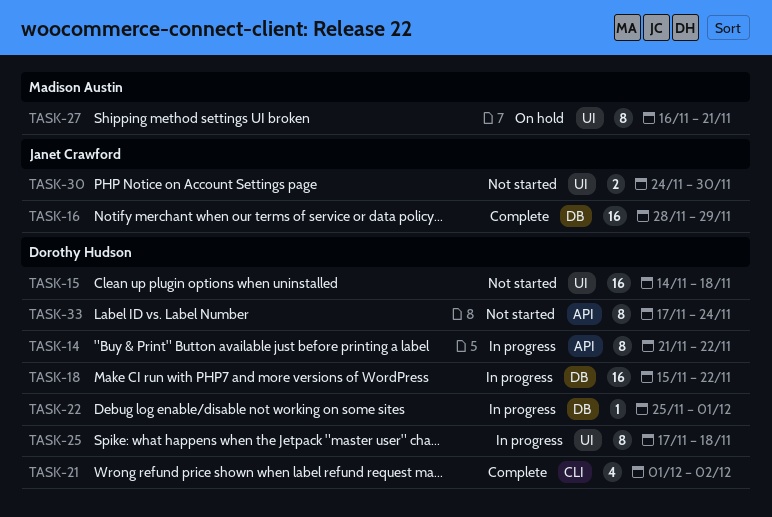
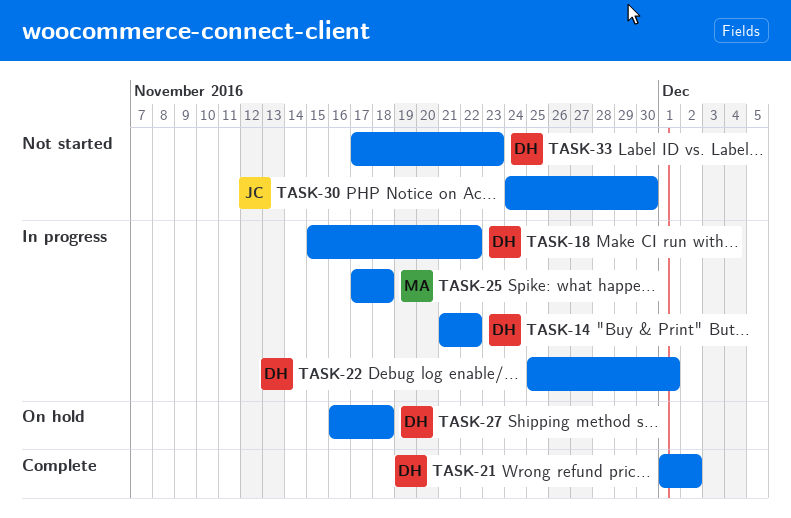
TASK-15: present -> none
TASK-16: present -> none
TASK-25, owner: Dorothy Hudson -> Madison Austin
TASK-27, owner: Madison Austin -> Dorothy Hudson
TASK-27, due: Nov 21 -> Nov 18
TASK-33, due: Nov 24 -> Nov 23

